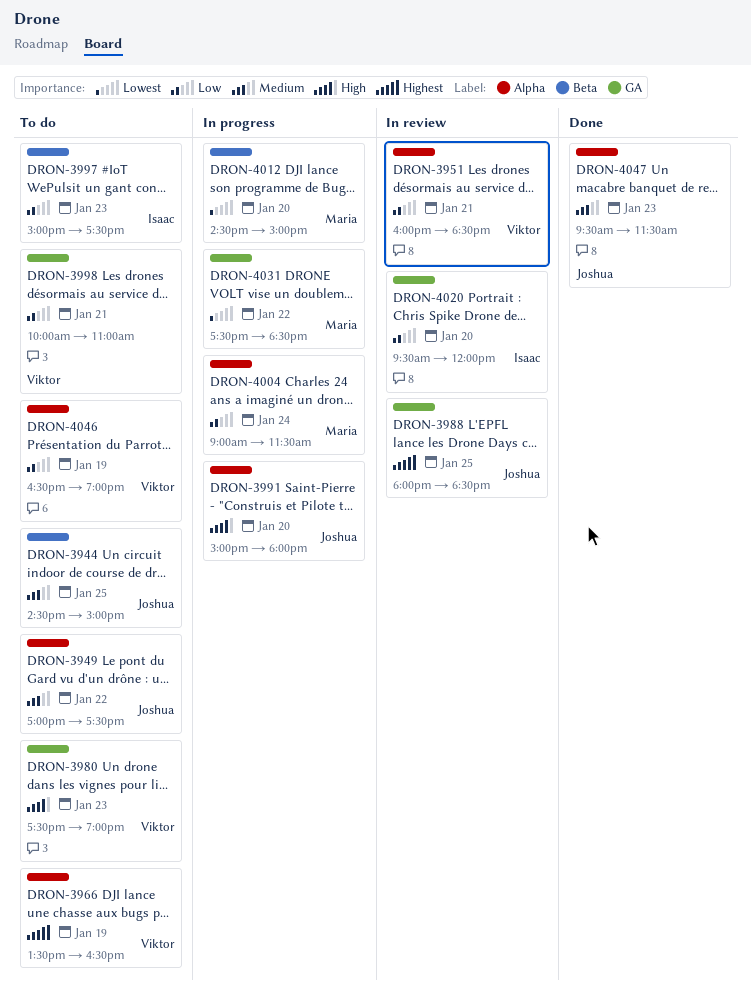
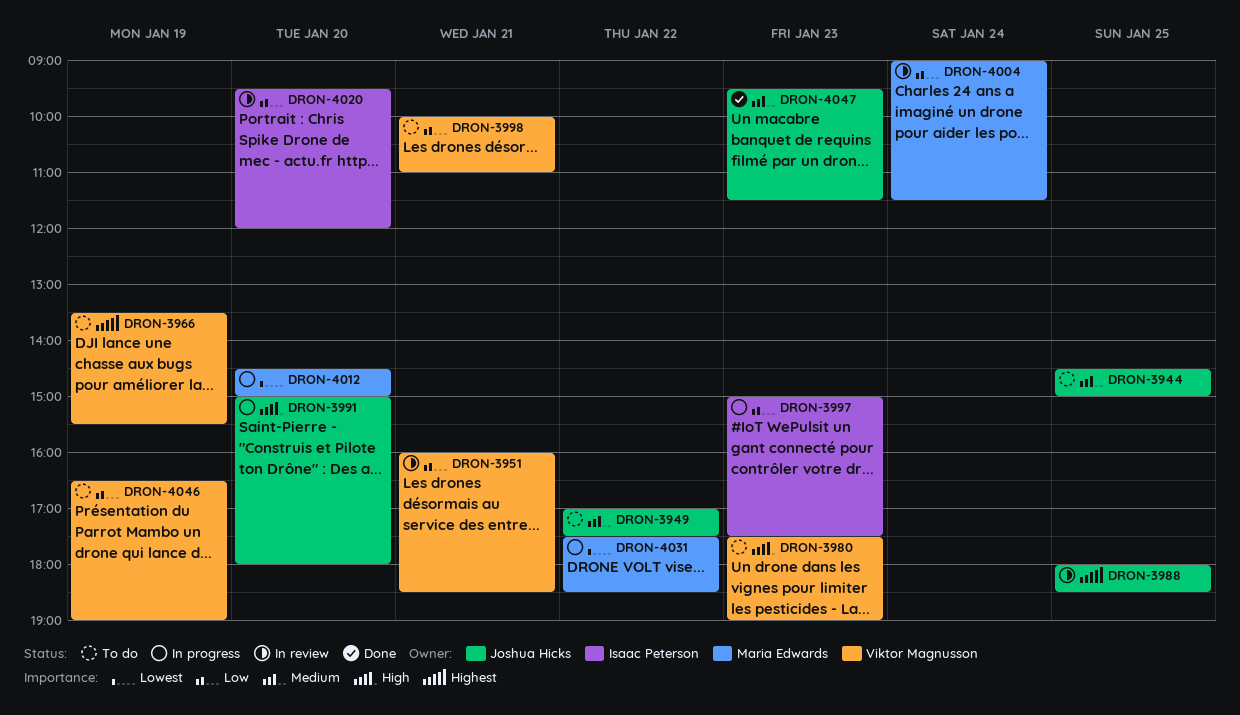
DRON-3966, ends: 16:30 -> 15:30
DRON-3997, status: To do -> In progress
DRON-4004, status: In progress -> In review

